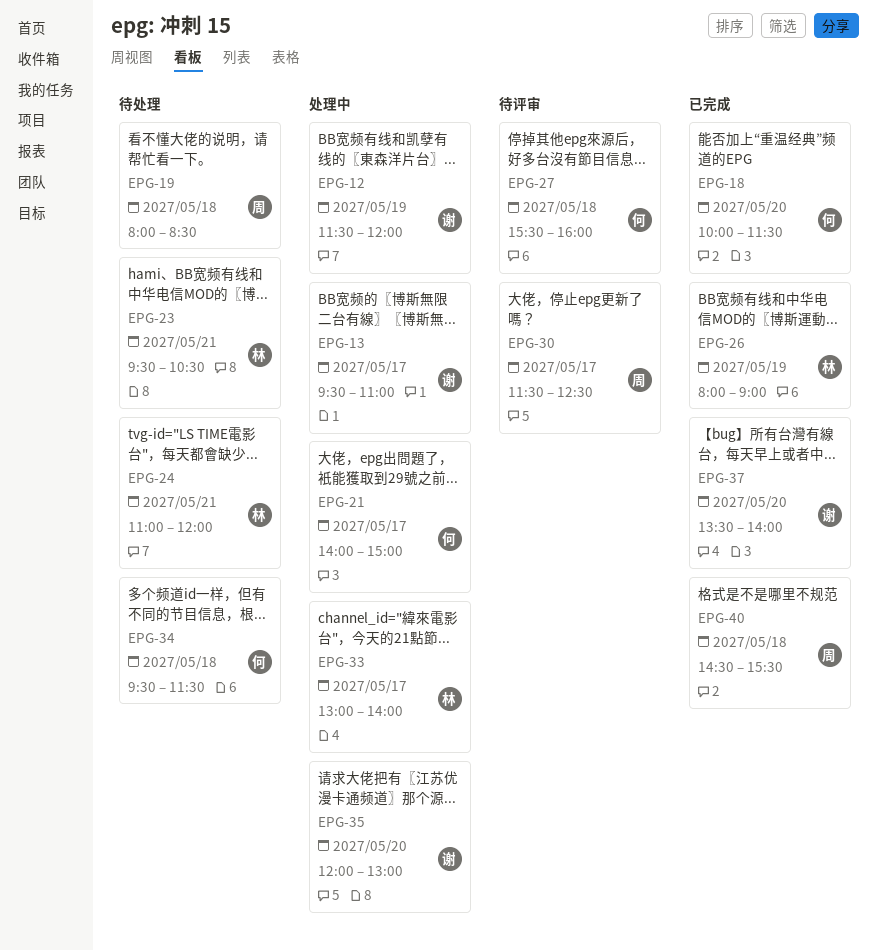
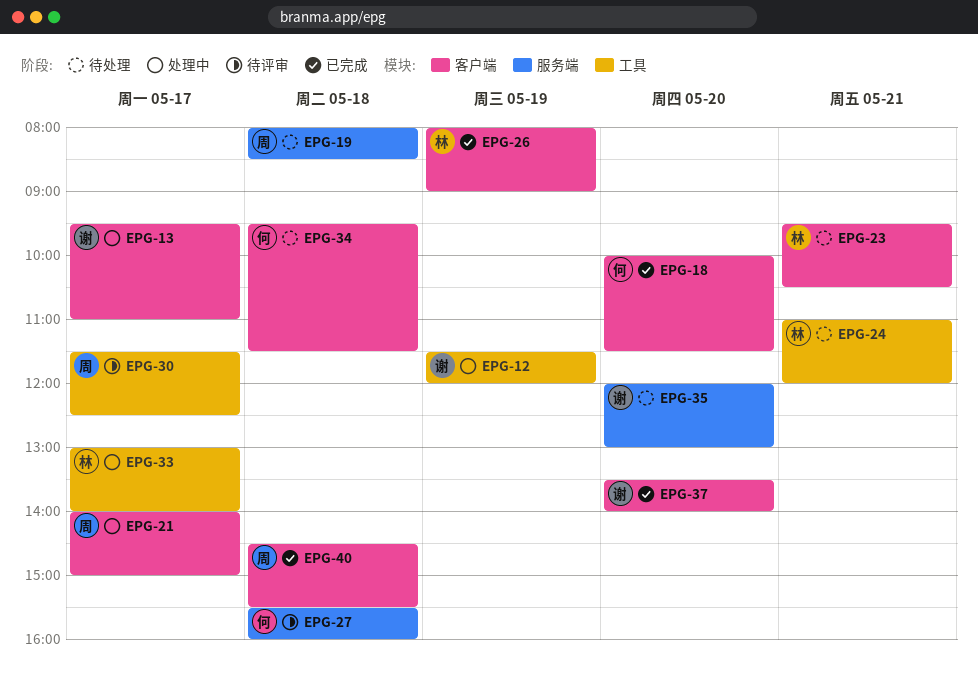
EPG-21, owner: 何 -> 周
EPG-35, status: 处理中 -> 待处理

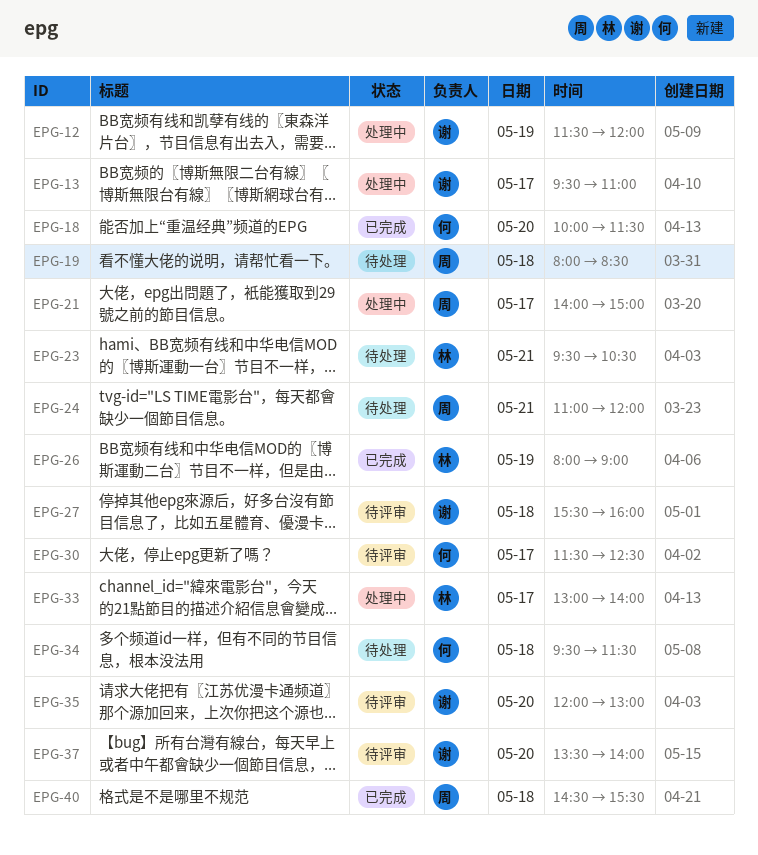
EPG-24, owner: 林 -> 周
EPG-27, owner: 何 -> 谢
EPG-30, owner: 周 -> 何
EPG-35, status: 待处理 -> 待评审
EPG-37, status: 已完成 -> 待评审

